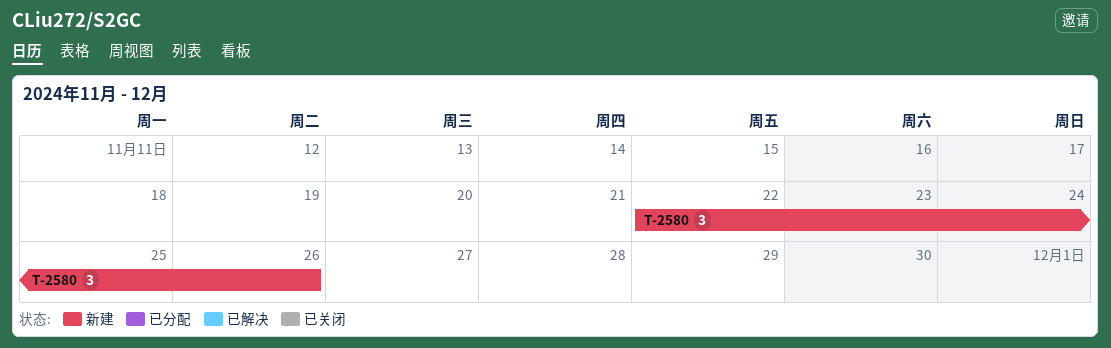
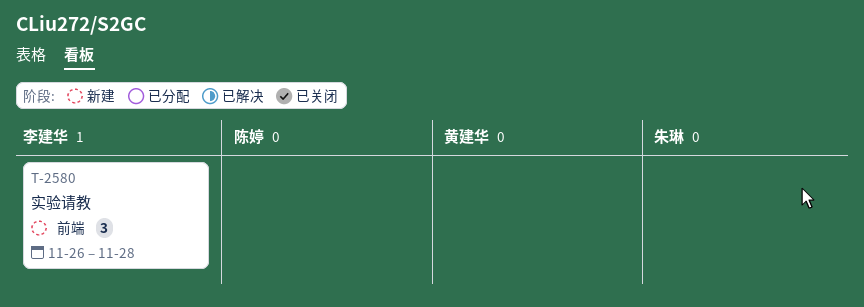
T-2580, start: Nov 22 -> Nov 26
T-2580, due: Nov 26 -> Nov 28

